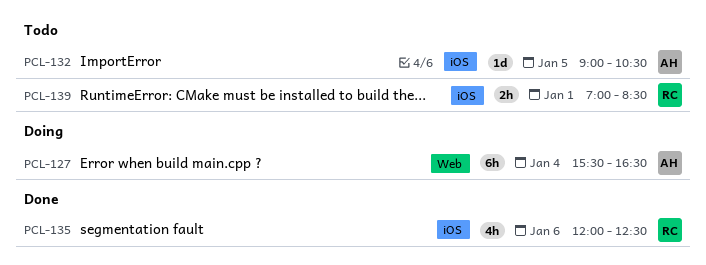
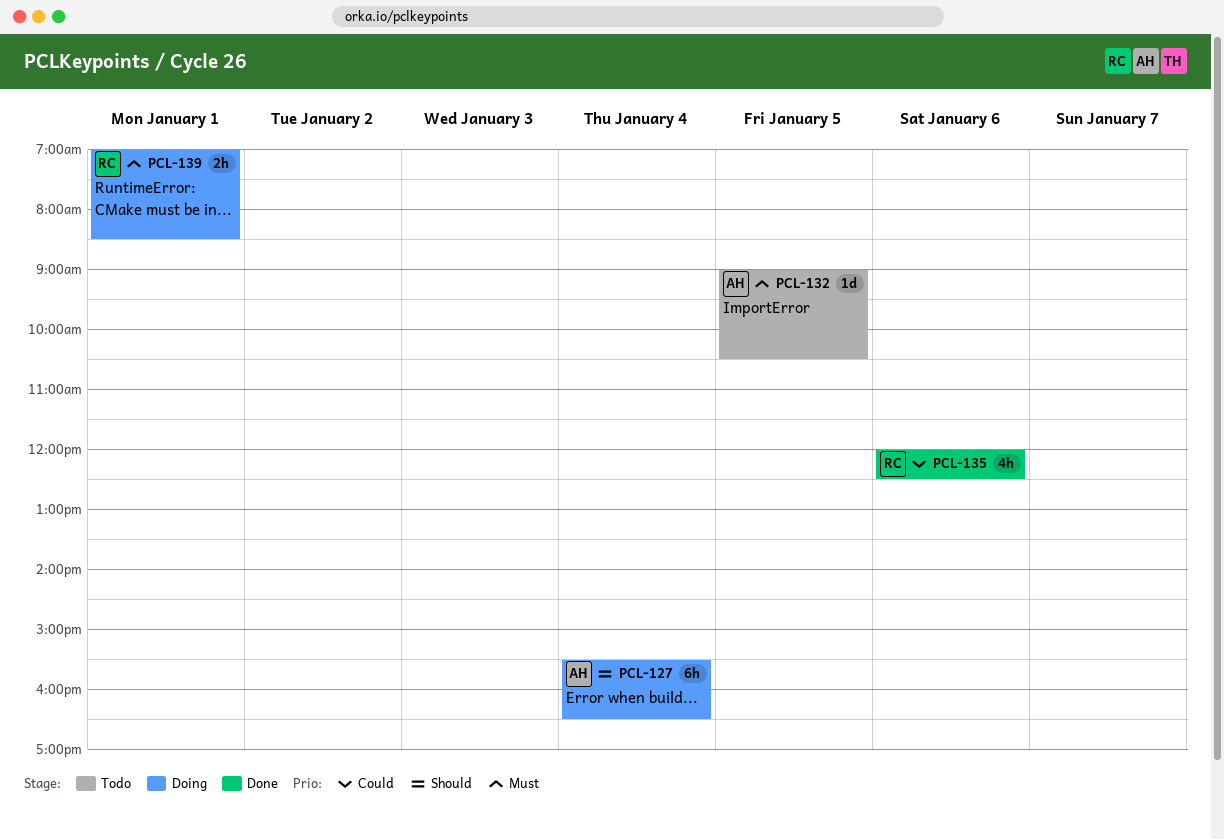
PCL-139, status: Todo -> Doing

